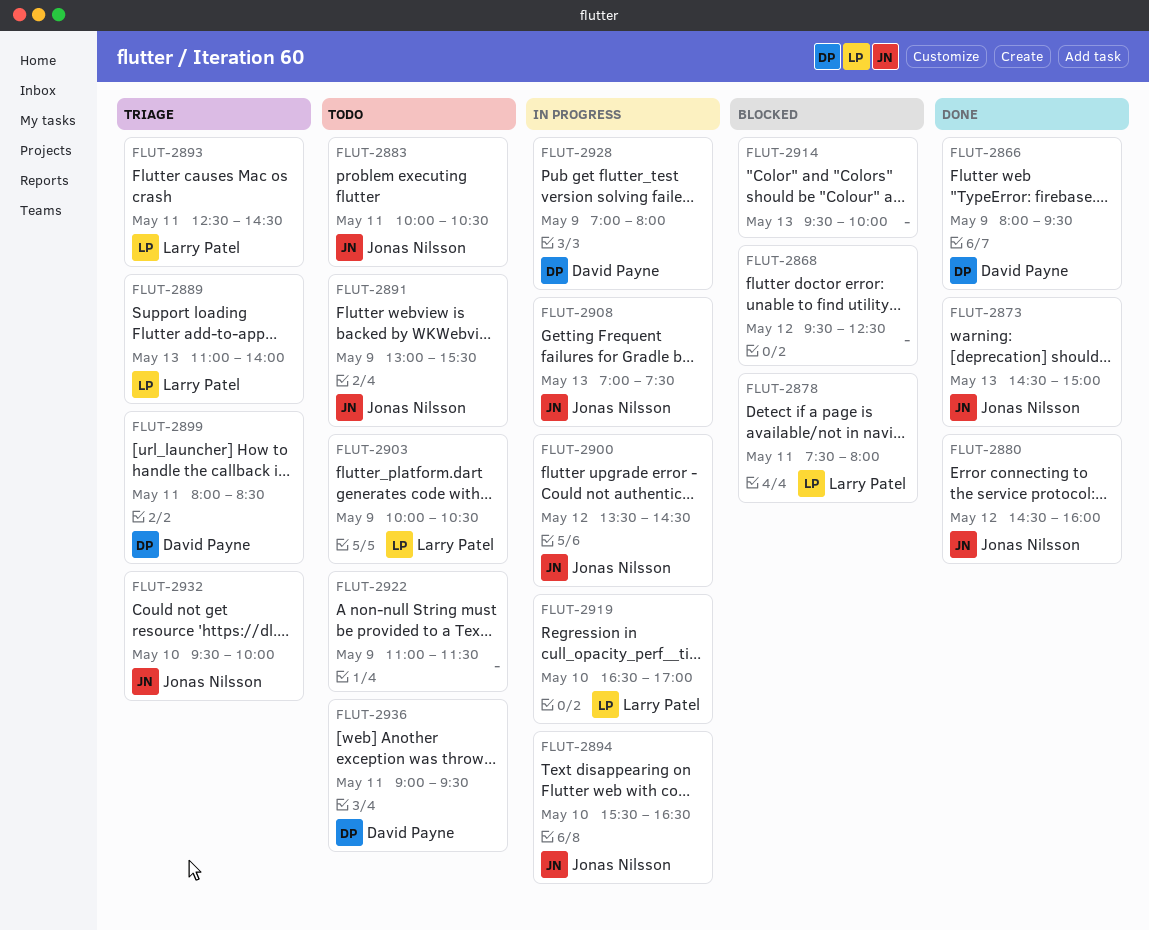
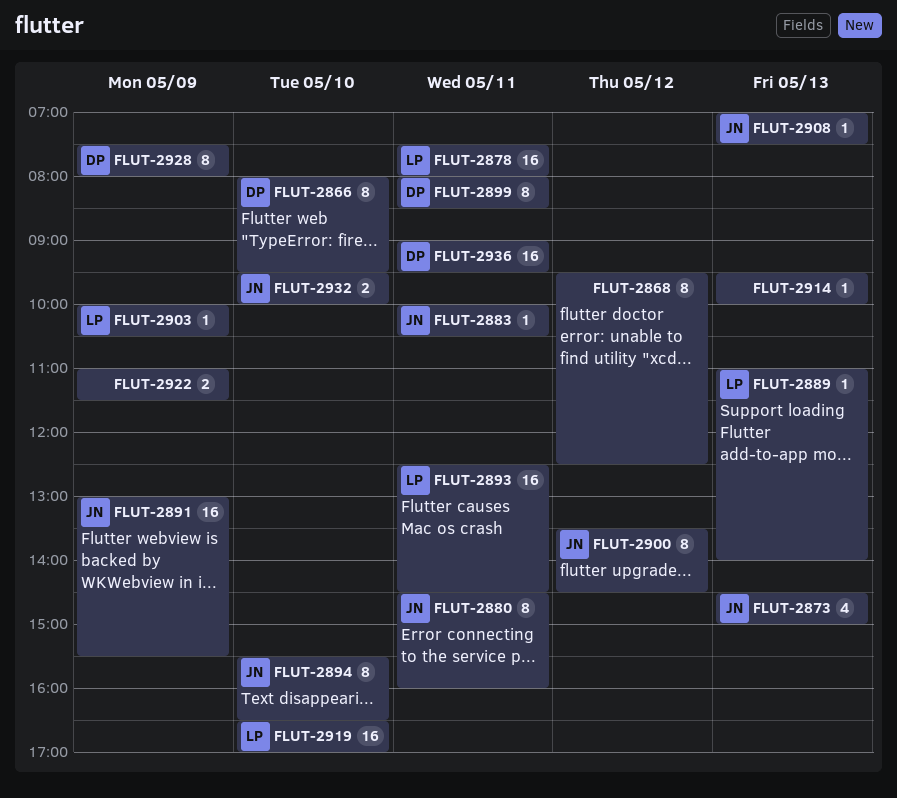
FLUT-2866, day: May 9 -> May 10
FLUT-2880, day: May 12 -> May 11
FLUT-2928, begins: 07:00 -> 07:30

